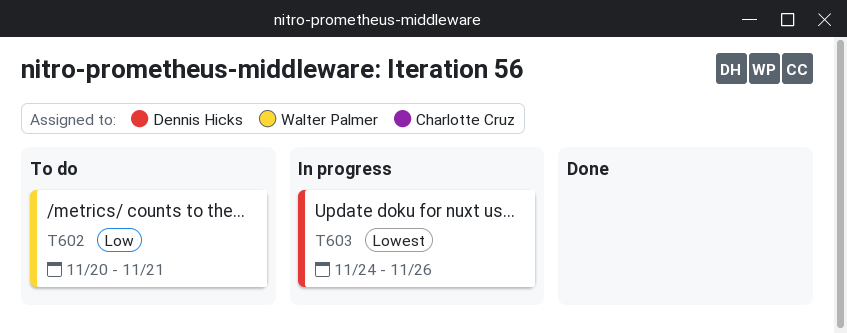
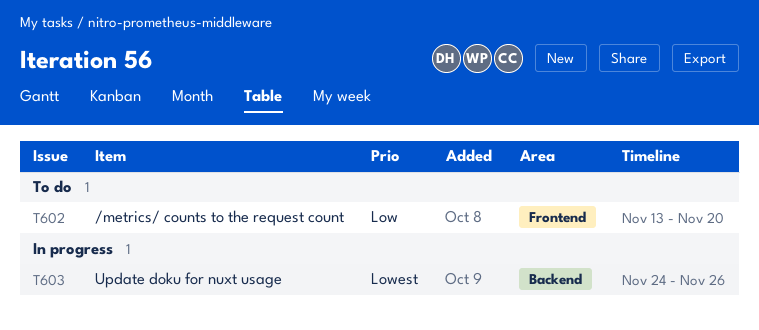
T602, start: Nov 20 -> Nov 13
T602, due: Nov 21 -> Nov 20

